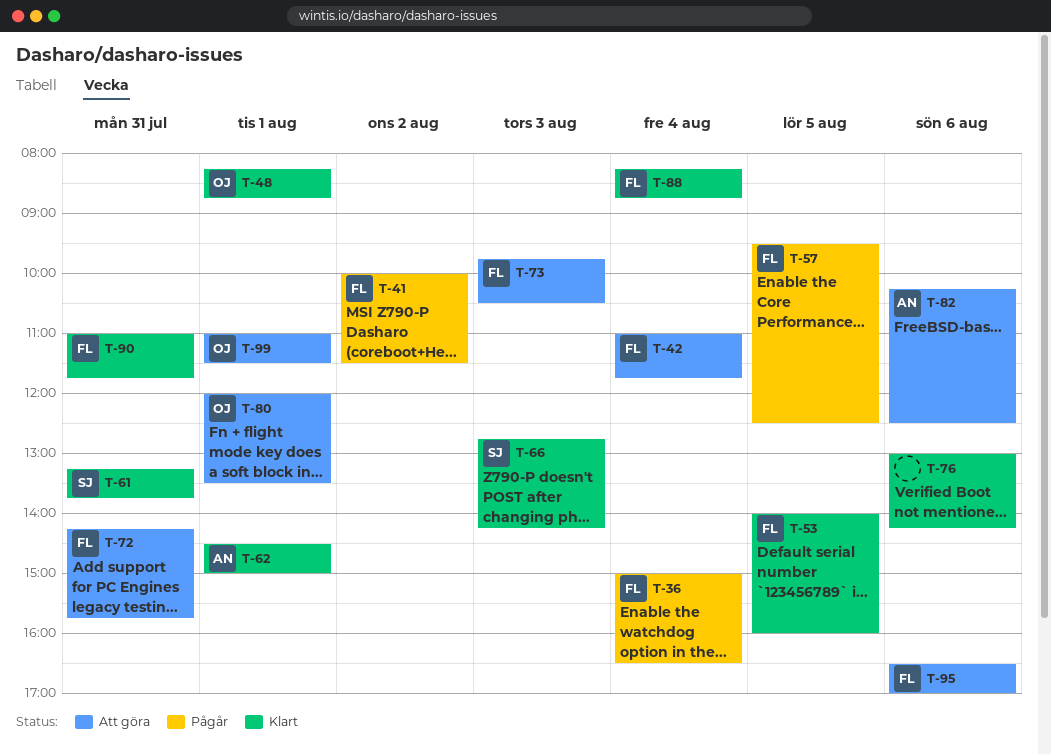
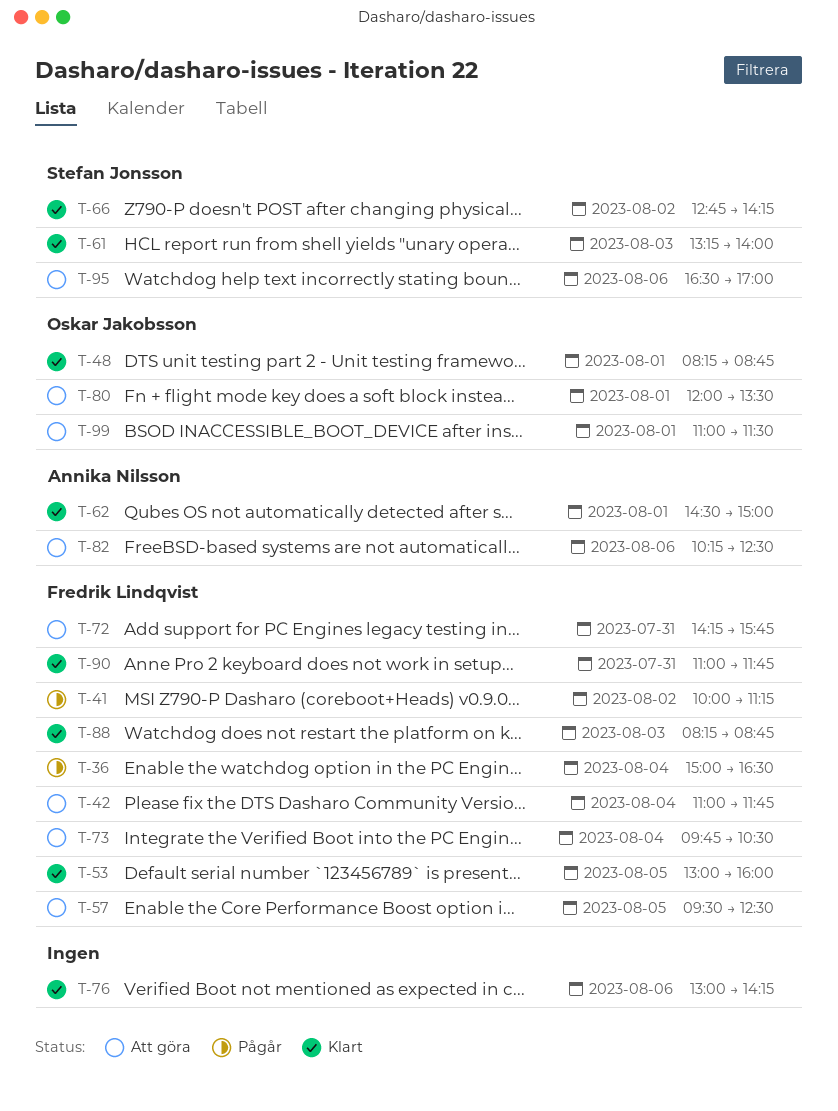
T-41, ends: 11:30 -> 11:15
T-53, begins: 14:00 -> 13:00
T-57, status: Pågår -> Att göra
T-61, day: Jul 31 -> Aug 3
T-61, ends: 13:45 -> 14:00
T-66, day: Aug 3 -> Aug 2
T-73, day: Aug 3 -> Aug 4
T-88, day: Aug 4 -> Aug 3
T-95, owner: Fredrik Lindqvist -> Stefan Jonsson

